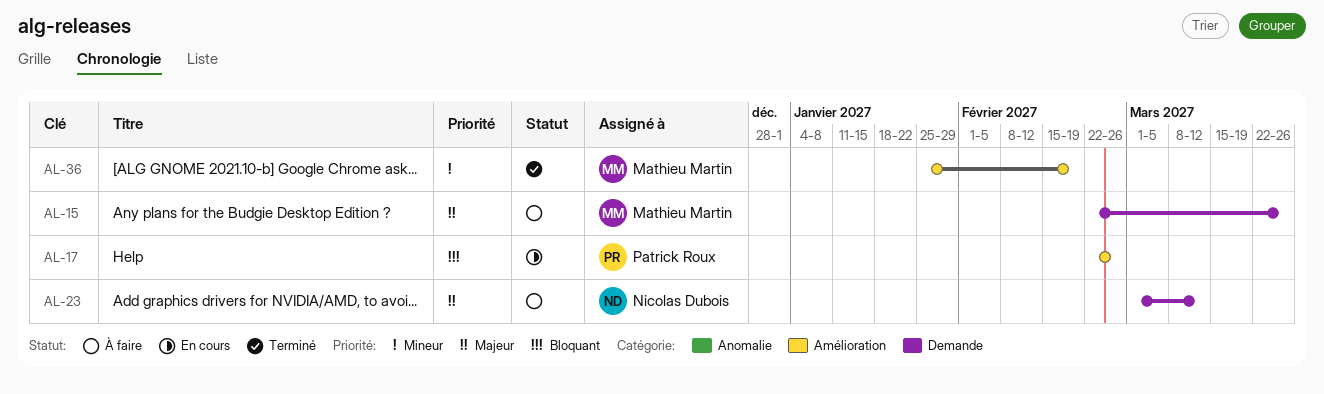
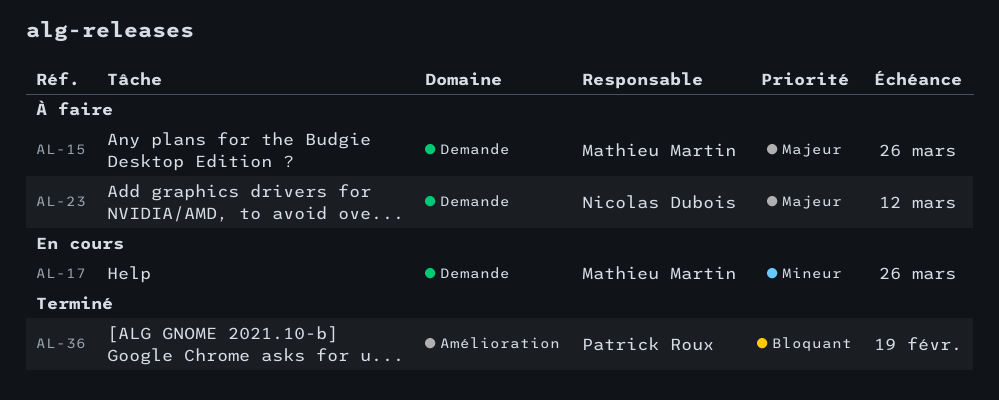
AL-17, owner: Patrick Roux -> Mathieu Martin
AL-17, priority: Bloquant -> Mineur
AL-17, label: Amélioration -> Demande
AL-17, due: Feb 26 -> Mar 26
AL-36, owner: Mathieu Martin -> Patrick Roux
AL-36, priority: Mineur -> Bloquant

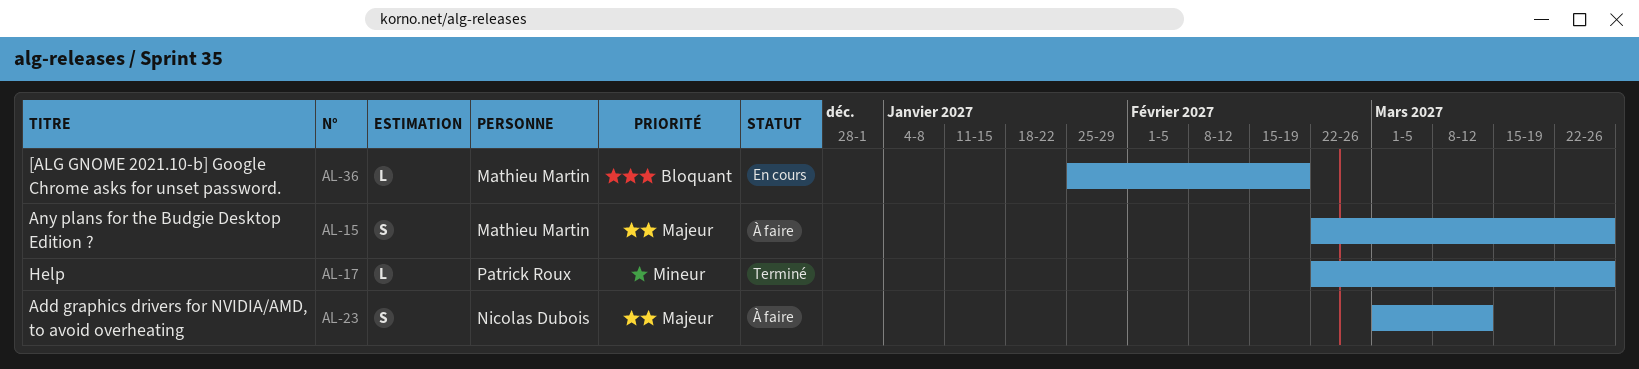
AL-17, status: En cours -> Terminé
AL-17, owner: Mathieu Martin -> Patrick Roux
AL-36, status: Terminé -> En cours
AL-36, owner: Patrick Roux -> Mathieu Martin

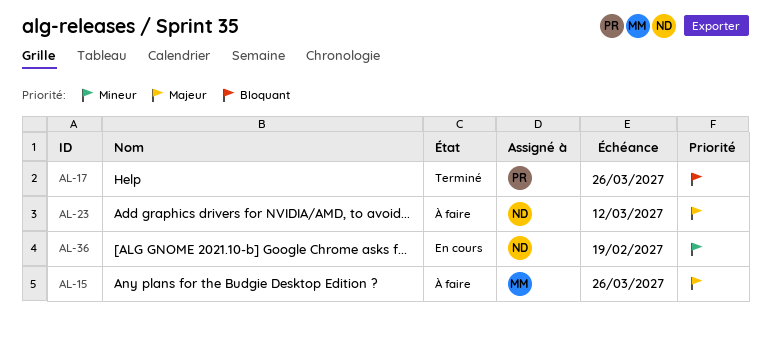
AL-17, priority: Mineur -> Bloquant
AL-36, owner: Mathieu Martin -> Nicolas Dubois
AL-36, priority: Bloquant -> Mineur

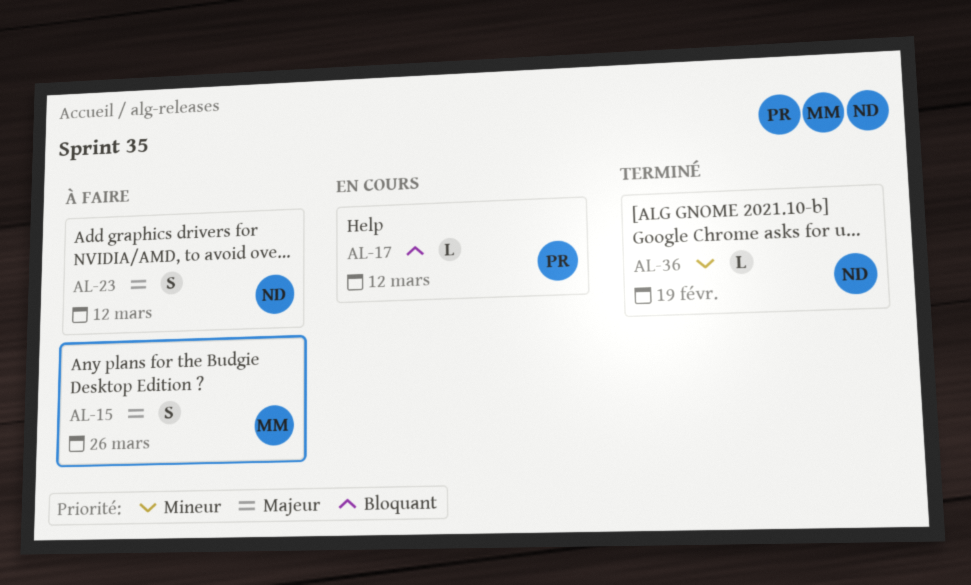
AL-17, status: Terminé -> En cours
AL-17, due: Mar 26 -> Mar 12
AL-36, status: En cours -> Terminé

